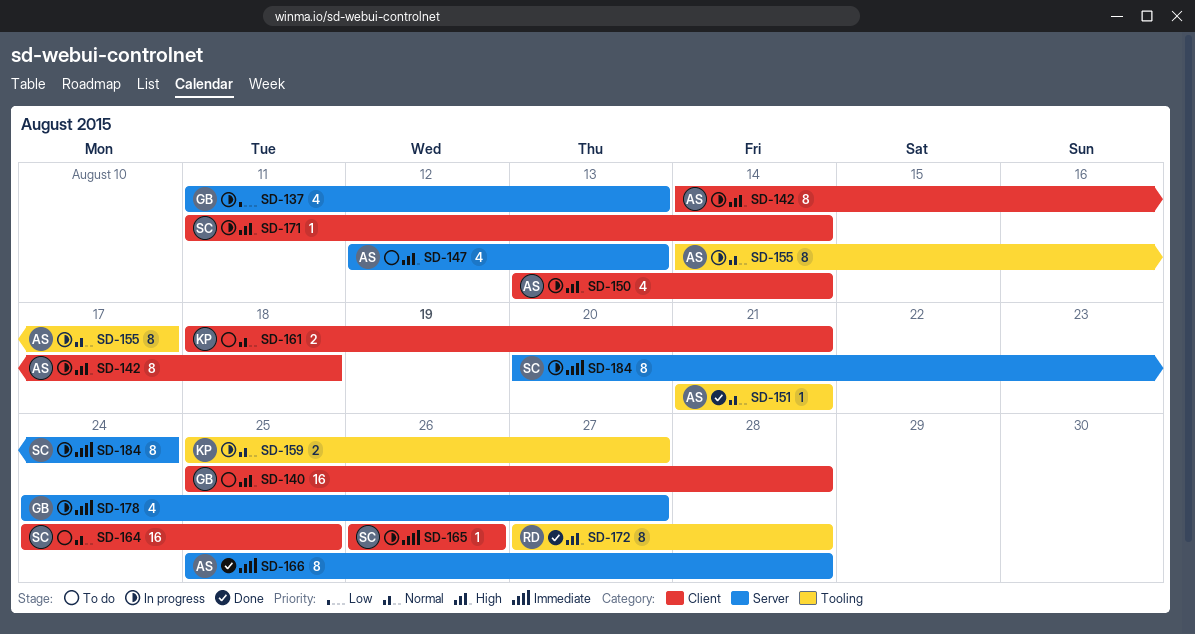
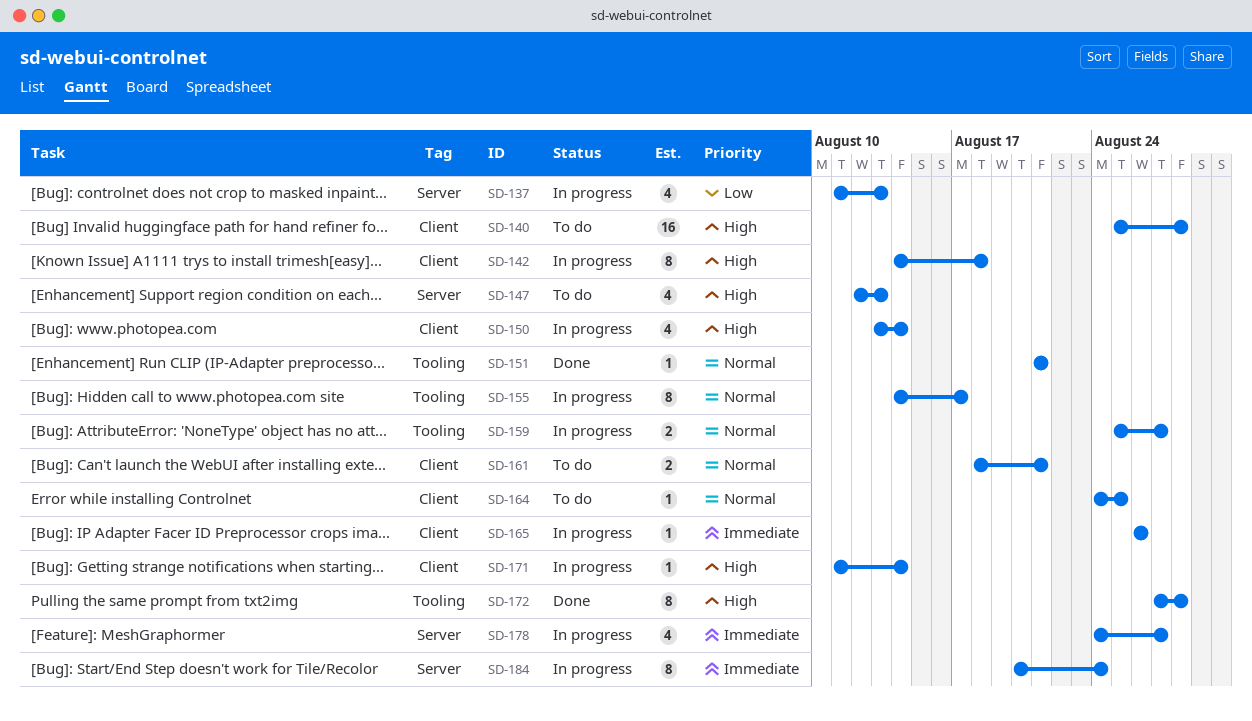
SD-164, estimate: 16 -> 1
SD-166: present -> none

